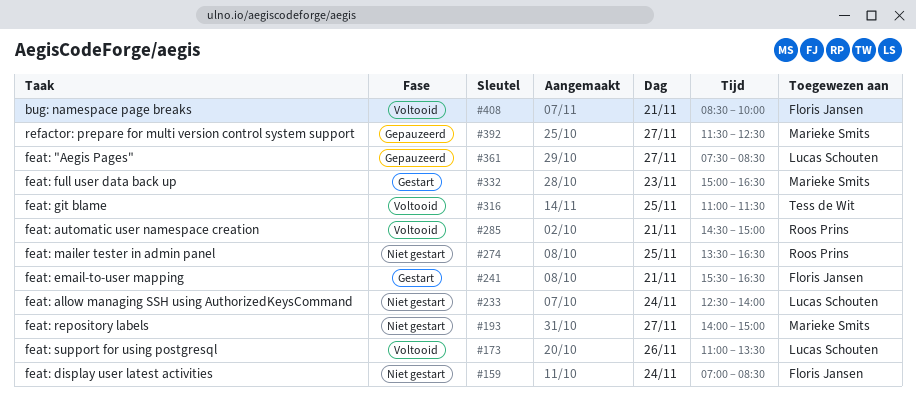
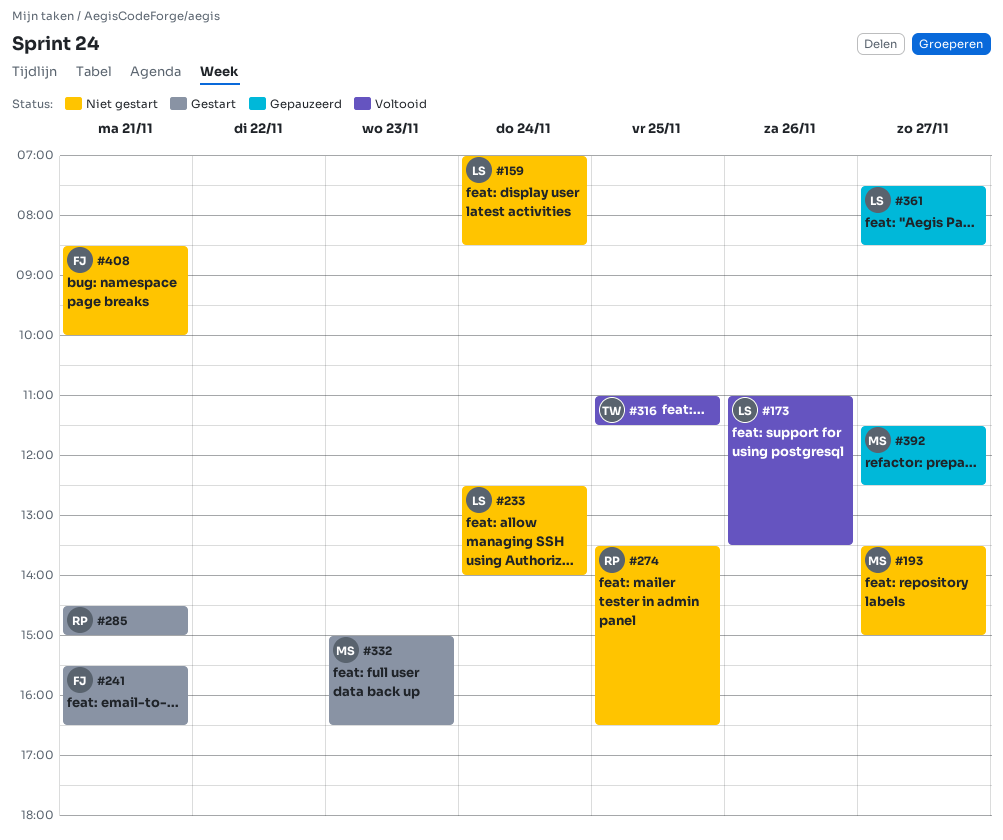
#159, owner: Floris Jansen -> Lucas Schouten
#193, begins: 14:00 -> 13:30
#285, status: Voltooid -> Gestart
#408, status: Voltooid -> Niet gestart

